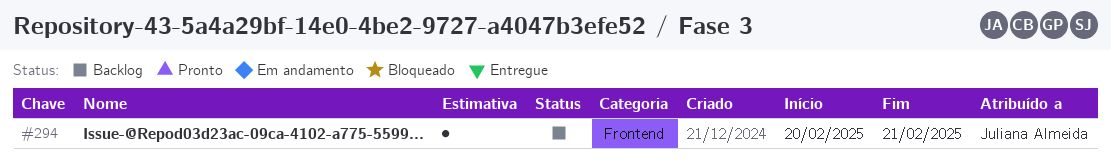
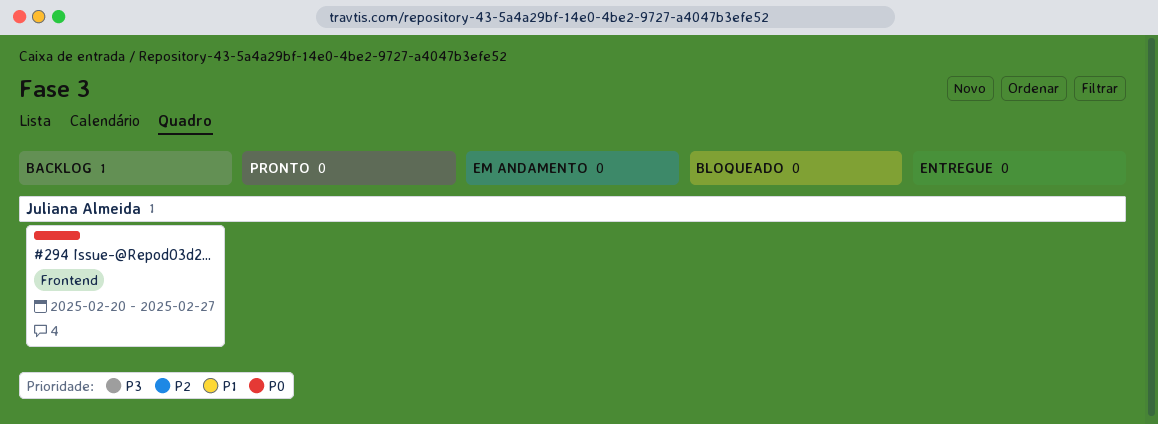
#294, due: Feb 21 -> Feb 27

